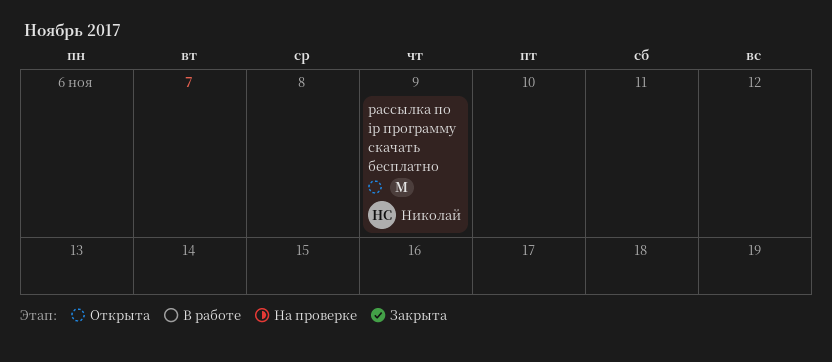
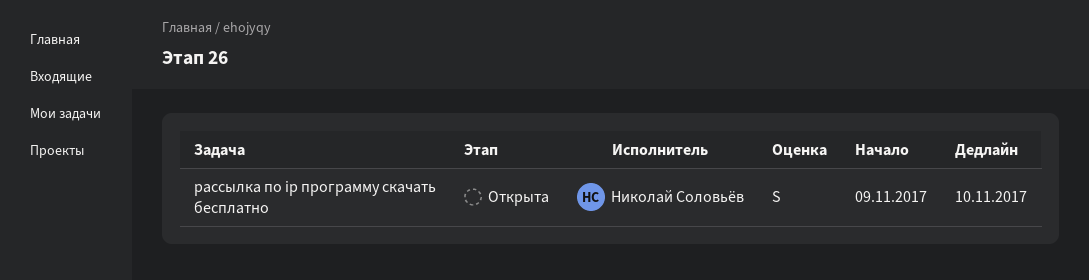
рассылка по ip программу скачать бесплатно, estimate: M -> S
рассылка по ip программу скачать бесплатно, due: Nov 9 -> Nov 10

